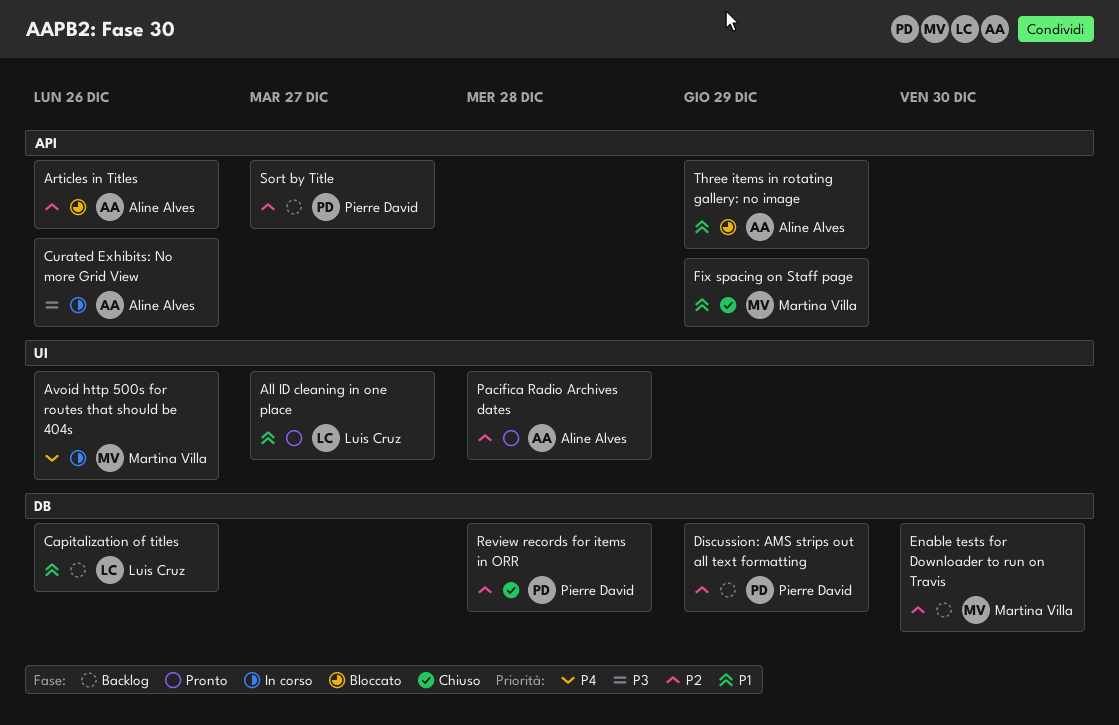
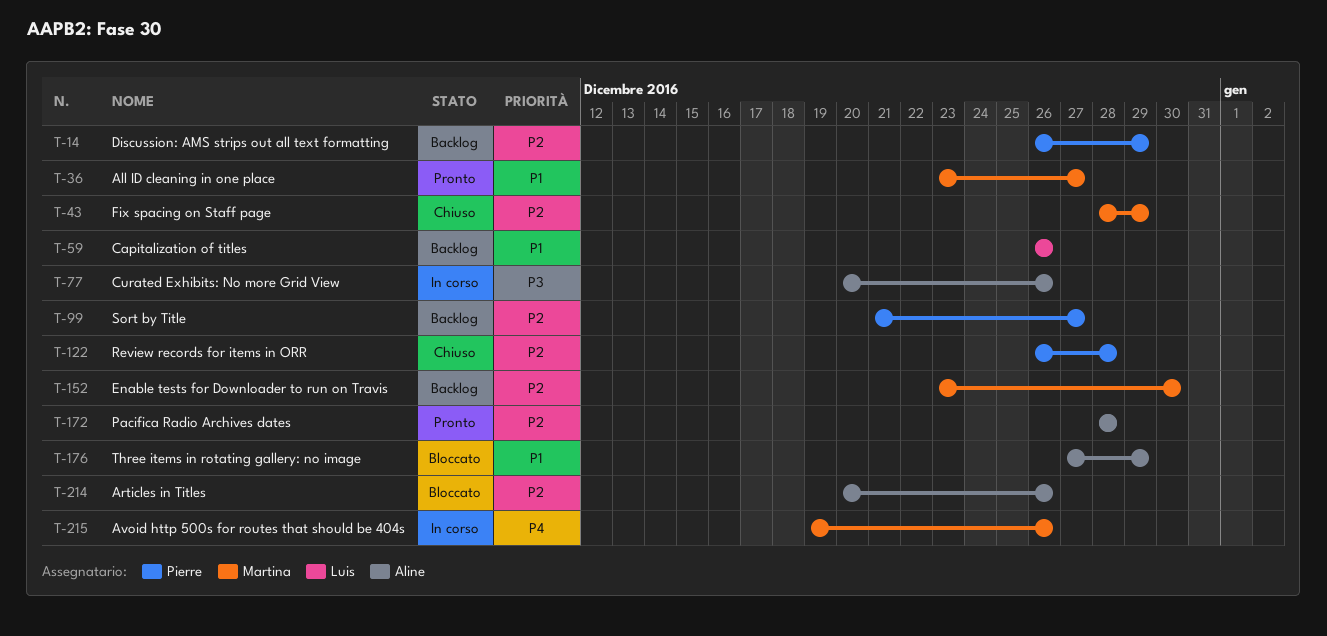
All ID cleaning in one place, owner: Luis Cruz -> Martina Villa
Fix spacing on Staff page, priority: P1 -> P2

